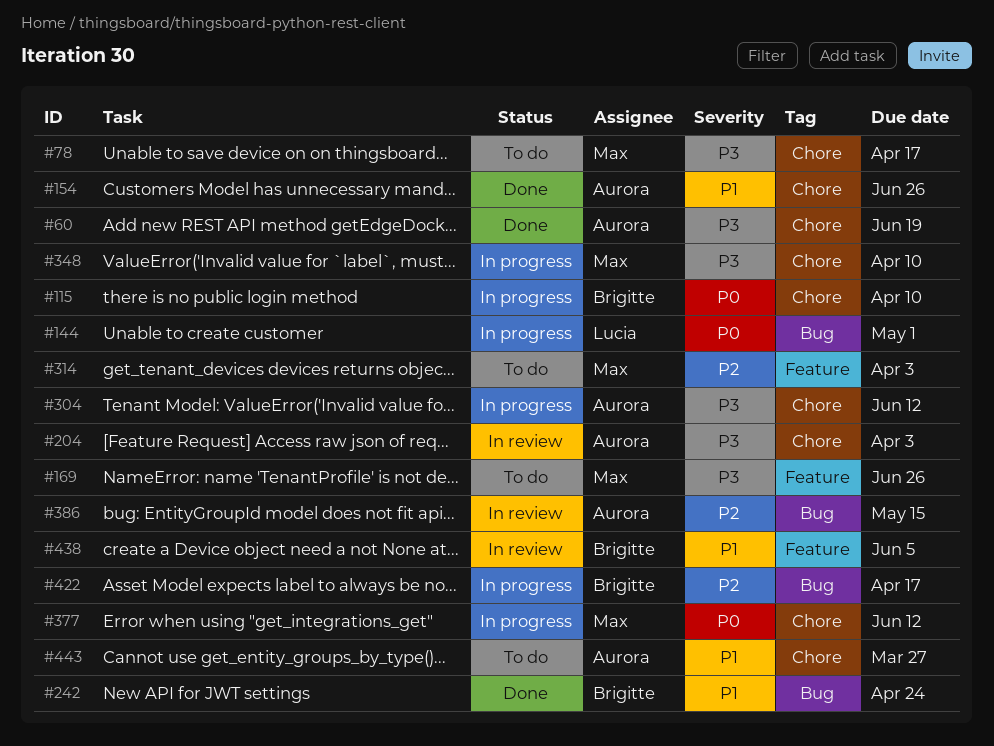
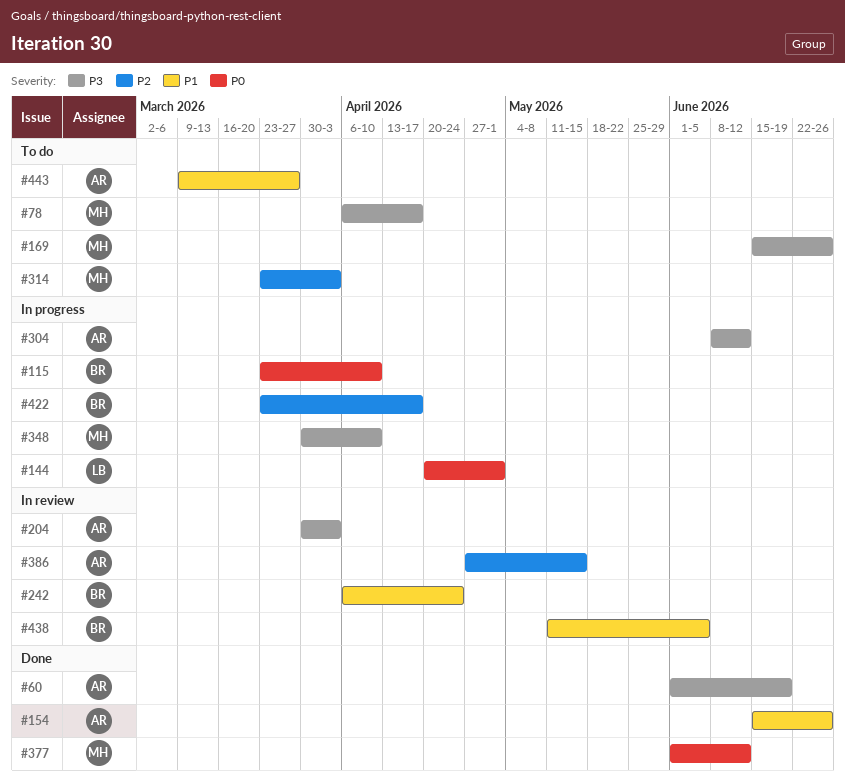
#242, status: Done -> In review
#377, status: In progress -> Done

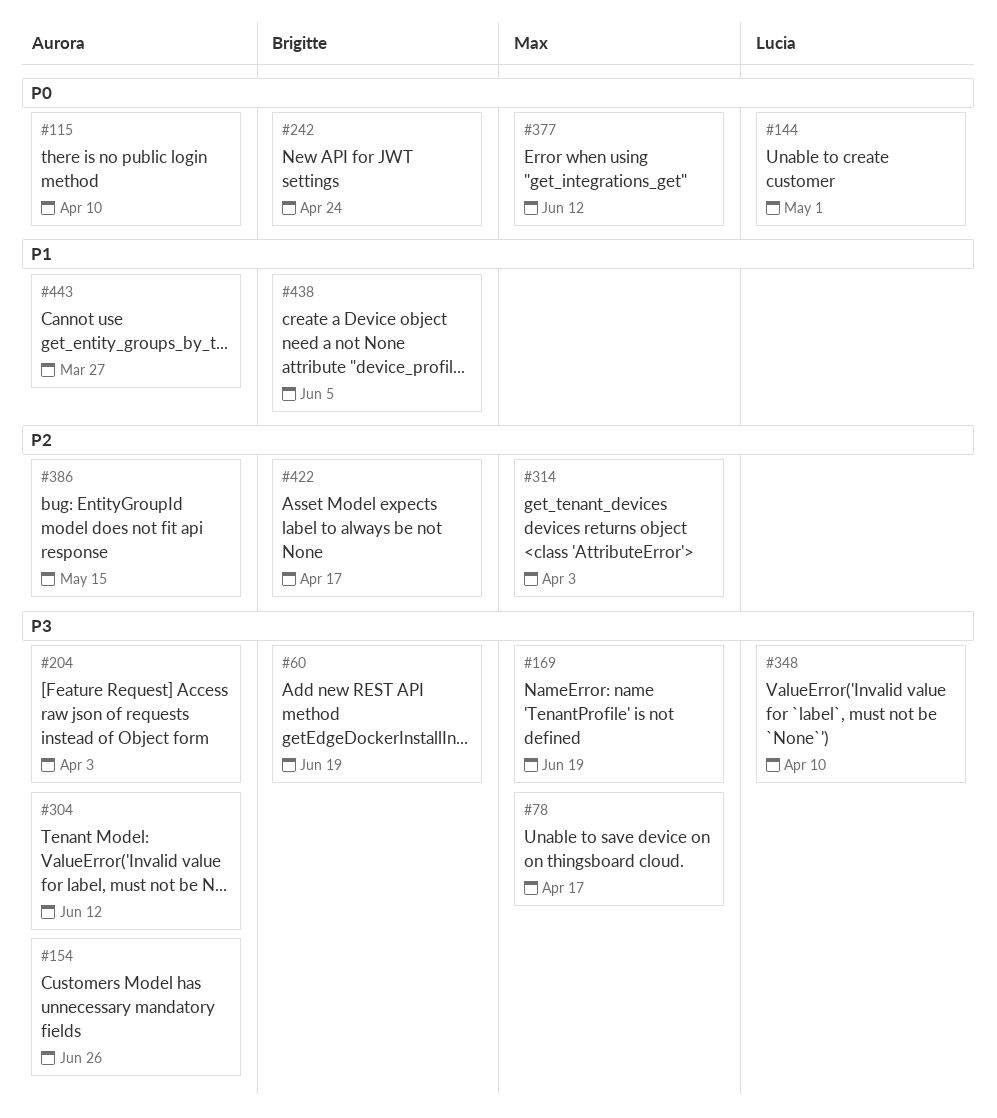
#60, owner: Aurora -> Brigitte
#115, owner: Brigitte -> Aurora
#154, priority: P1 -> P3
#169, due: Jun 26 -> Jun 19
#242, priority: P1 -> P0
#348, owner: Max -> Lucia

